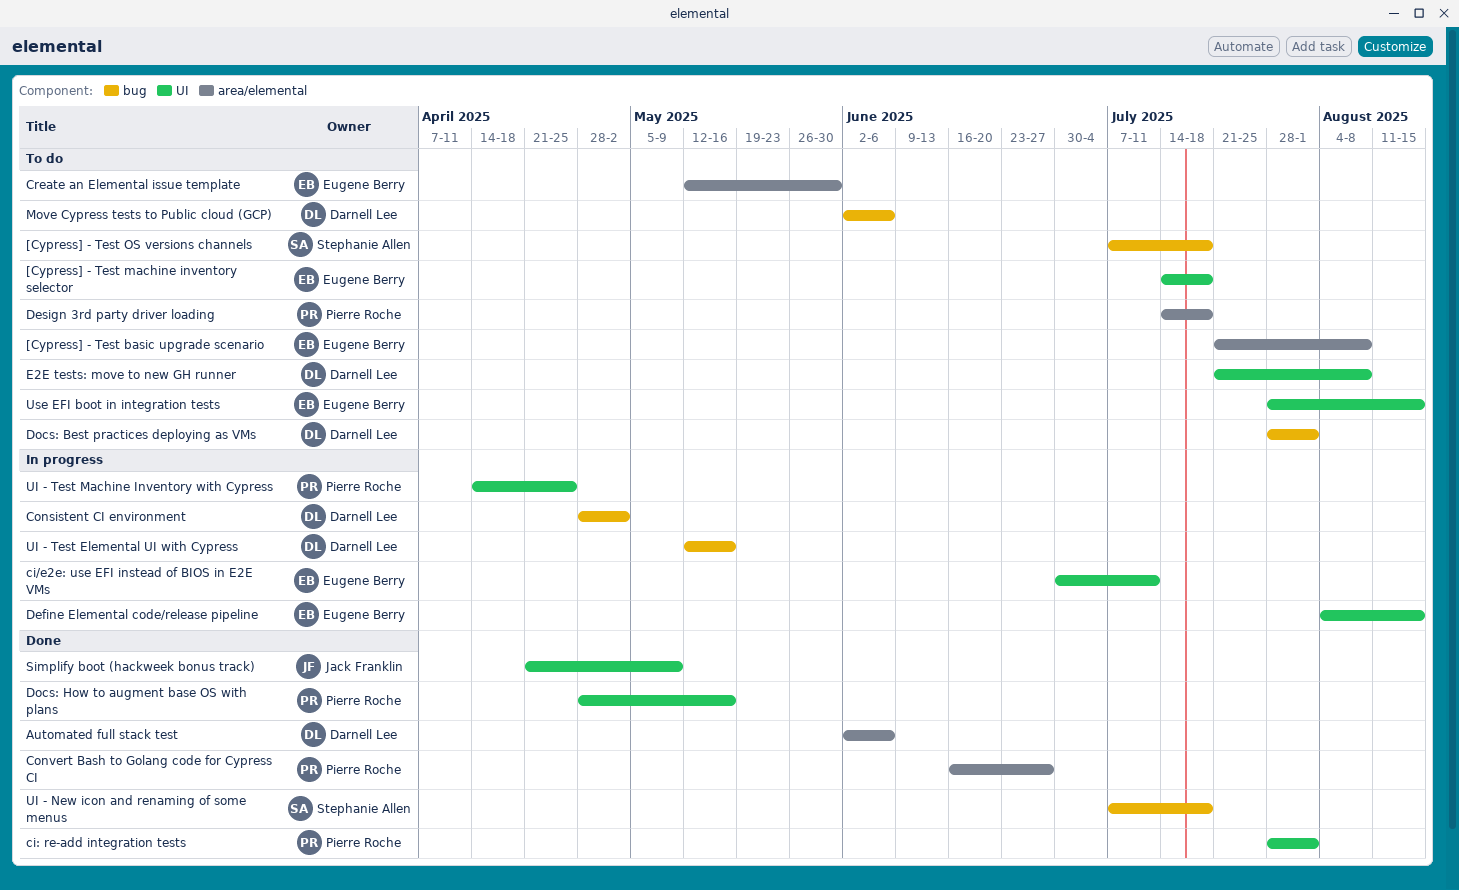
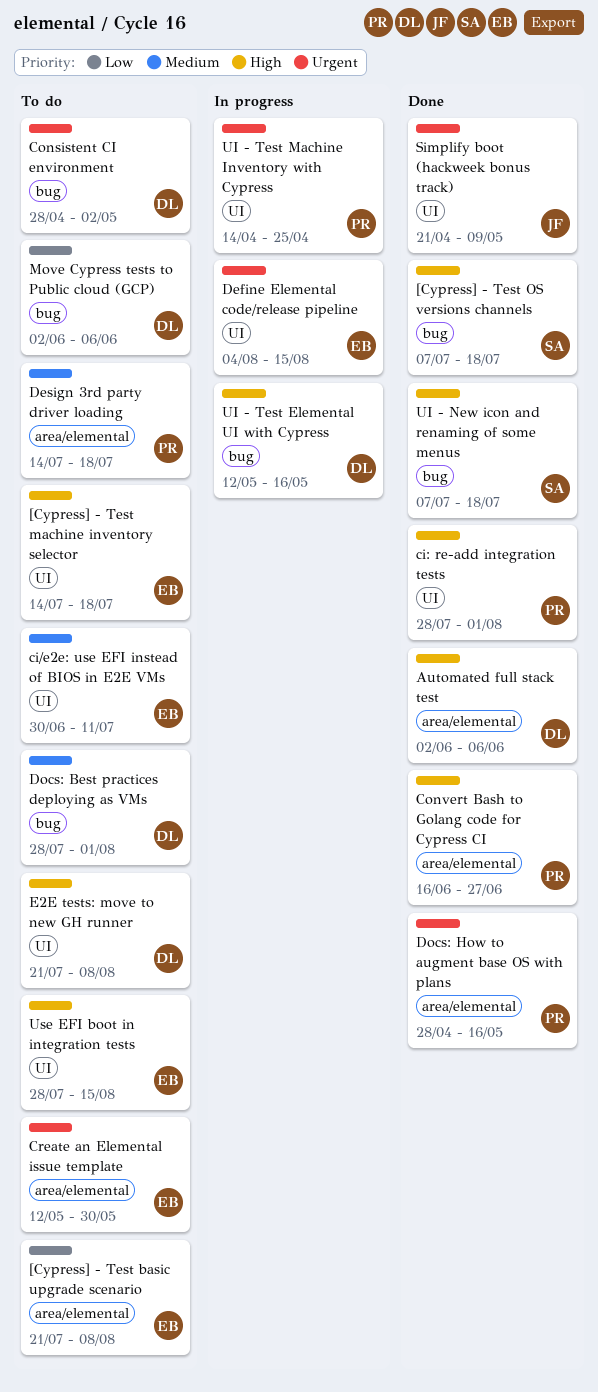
[Cypress] - Test OS versions channels, status: To do -> Done
ci/e2e: use EFI instead of BIOS in E2E VMs, status: In progress -> To do
Consistent CI environment, status: In progress -> To do
Docs: How to augment base OS with plans, label: UI -> area/elemental

